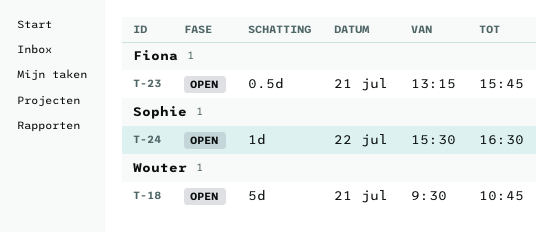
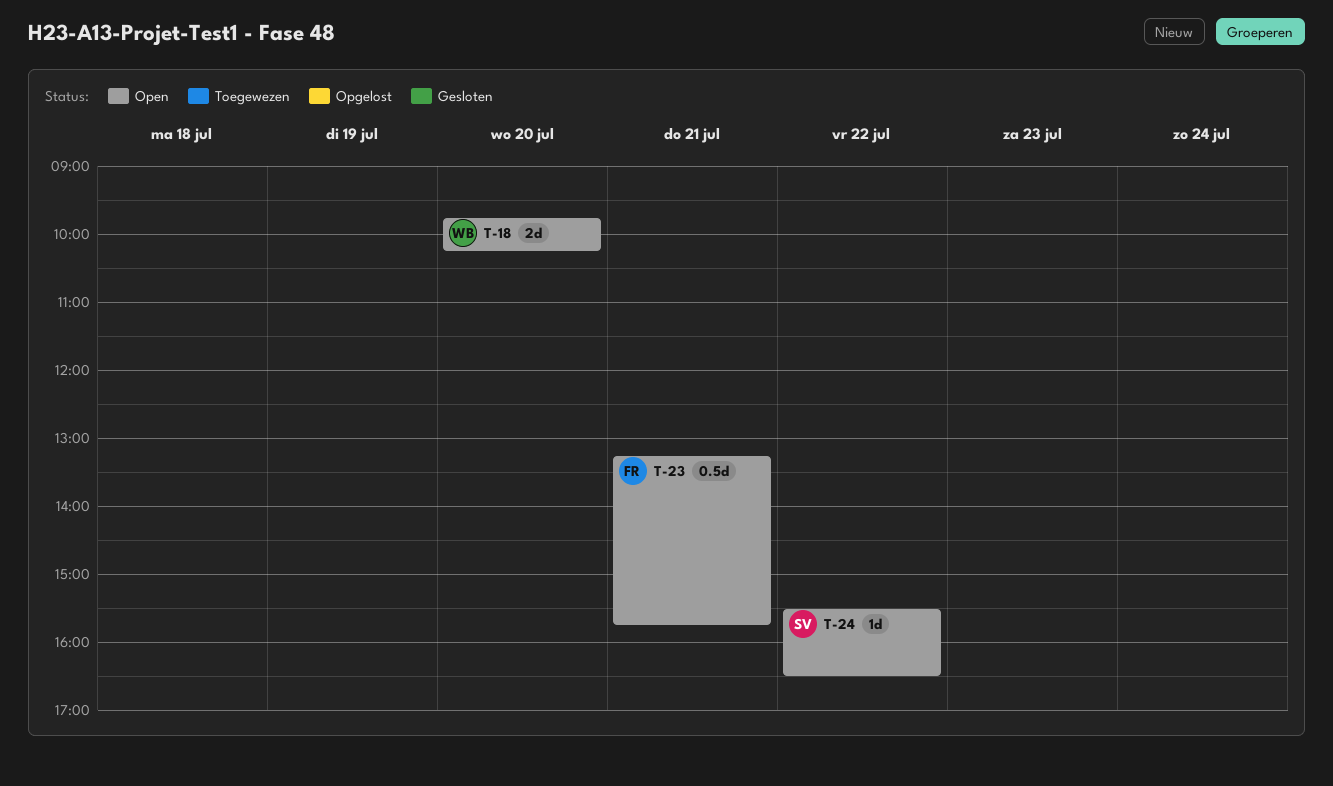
T-18, estimate: 5d -> 2d
T-18, day: Jul 21 -> Jul 20
T-18, begins: 09:30 -> 09:45
T-18, ends: 10:45 -> 10:15

